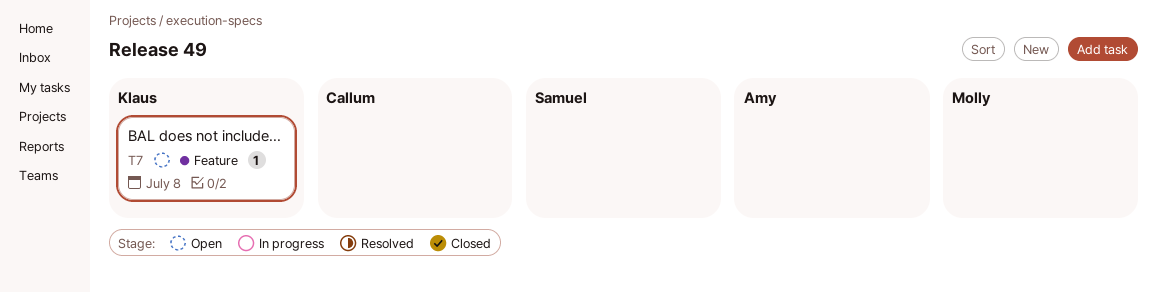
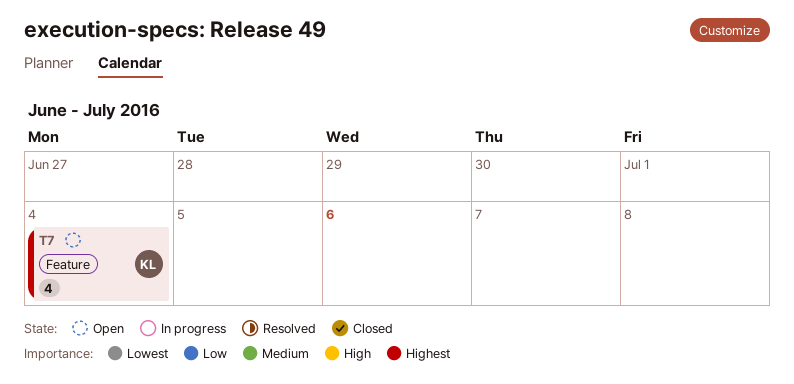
T7, estimate: 1 -> 4
T7, due: Jul 8 -> Jul 4

